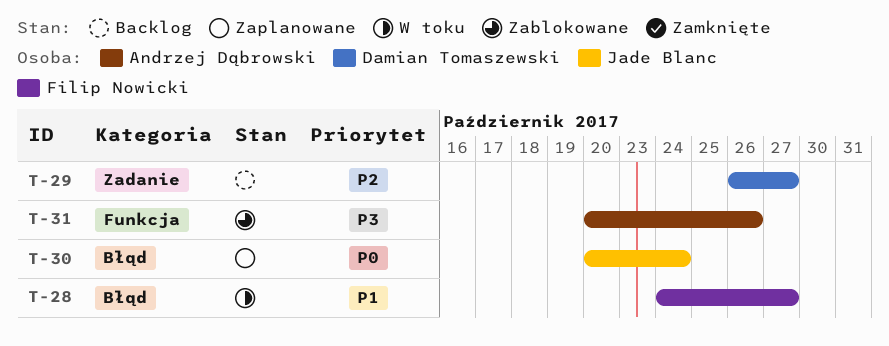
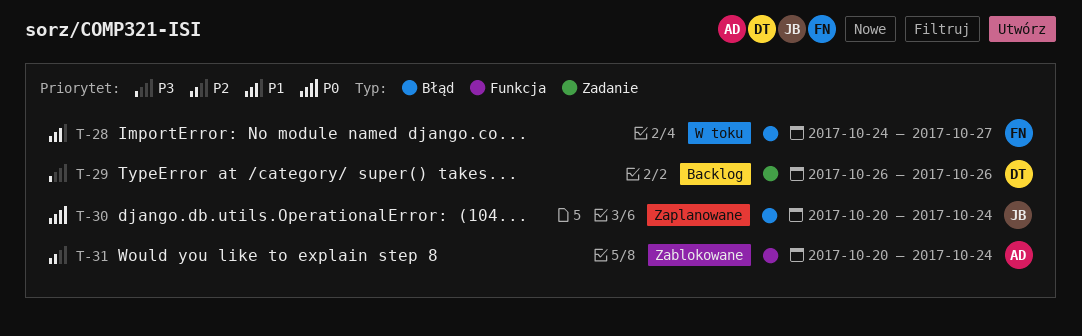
T-29, priority: P2 -> P3
T-29, due: Oct 27 -> Oct 26
T-31, priority: P3 -> P2
T-31, due: Oct 26 -> Oct 24

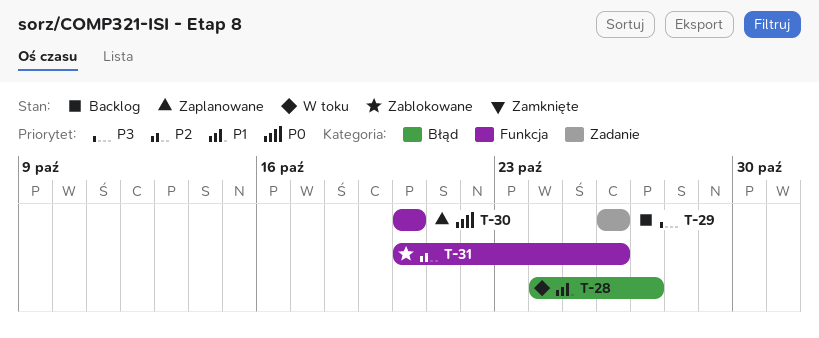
T-30, label: Błąd -> Funkcja
T-30, due: Oct 24 -> Oct 20
T-31, due: Oct 24 -> Oct 26

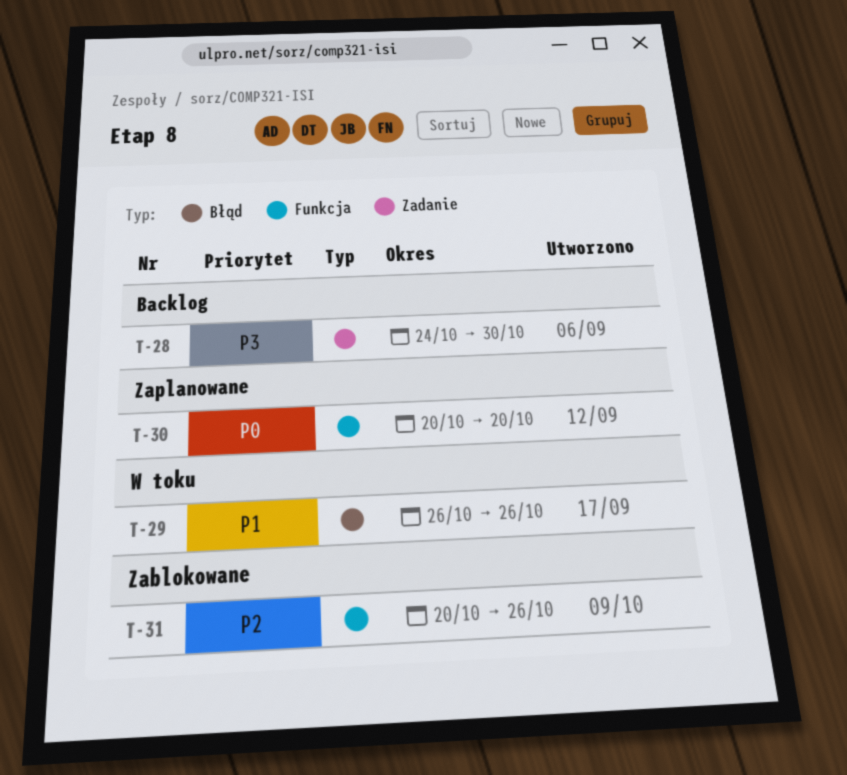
T-28, status: W toku -> Backlog
T-28, priority: P1 -> P3
T-28, label: Błąd -> Zadanie
T-28, due: Oct 27 -> Oct 30
T-29, status: Backlog -> W toku
T-29, priority: P3 -> P1
T-29, label: Zadanie -> Błąd

